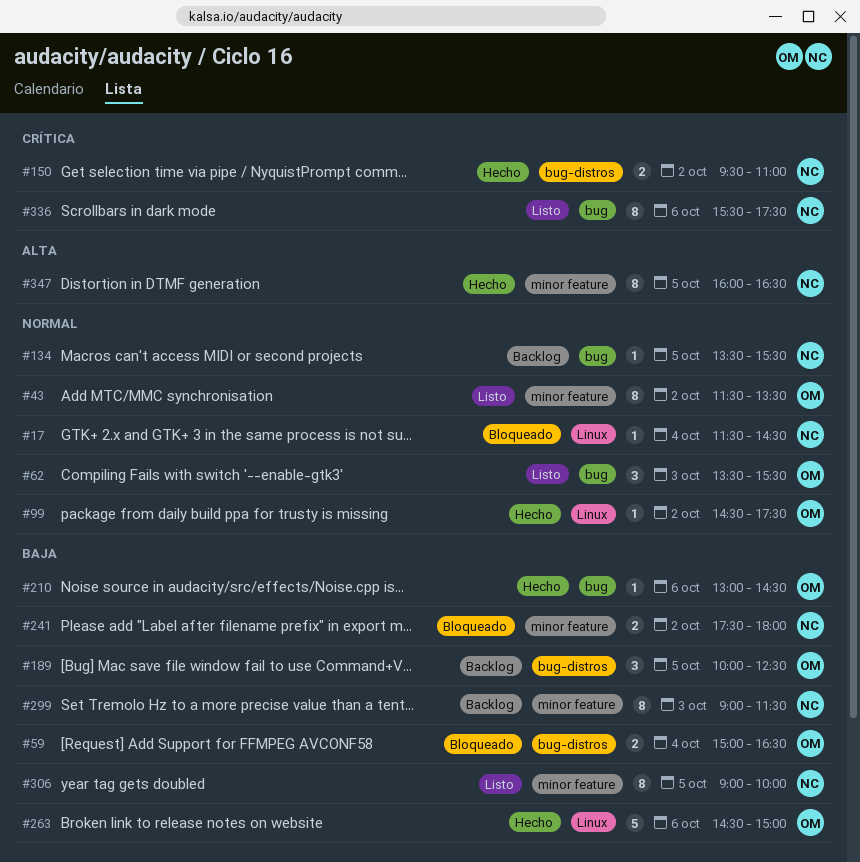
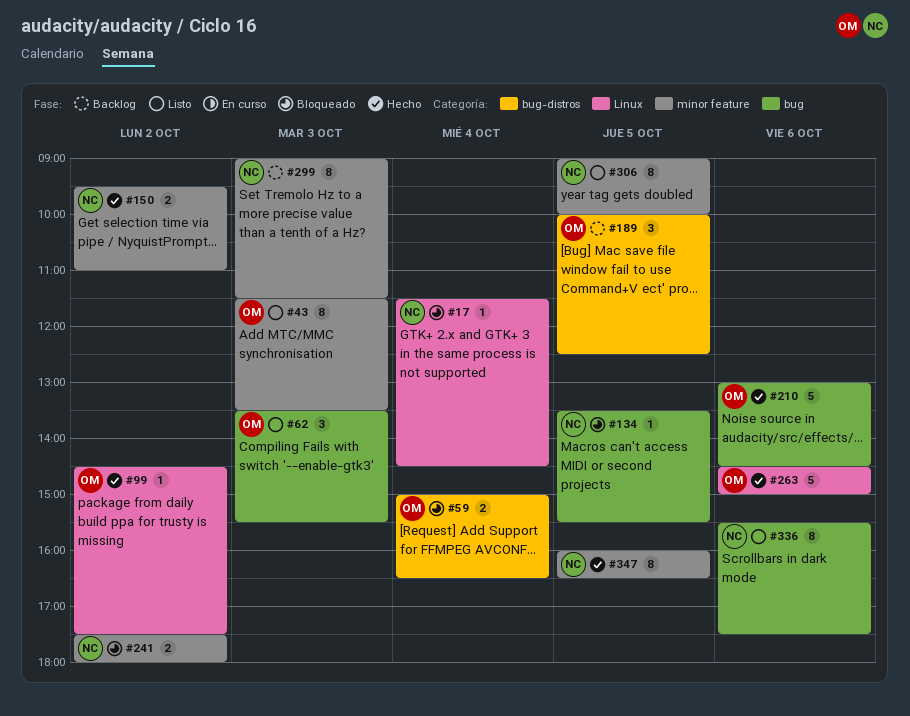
#43, day: Oct 2 -> Oct 3
#134, status: Backlog -> Bloqueado
#150, label: bug-distros -> minor feature
#210, estimate: 1 -> 5

